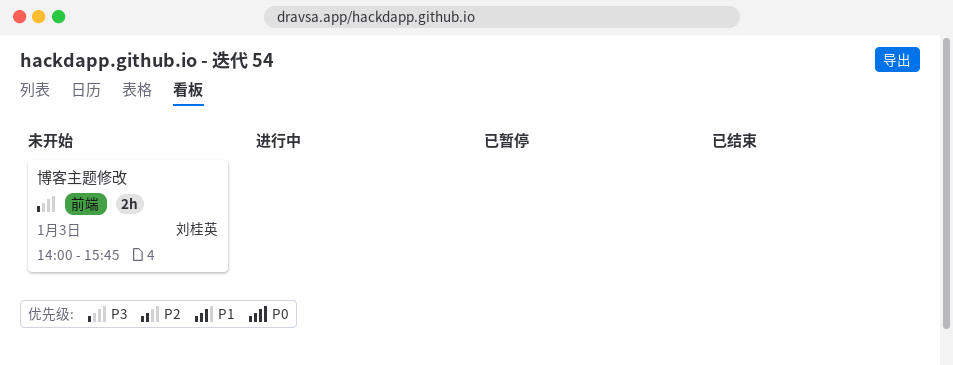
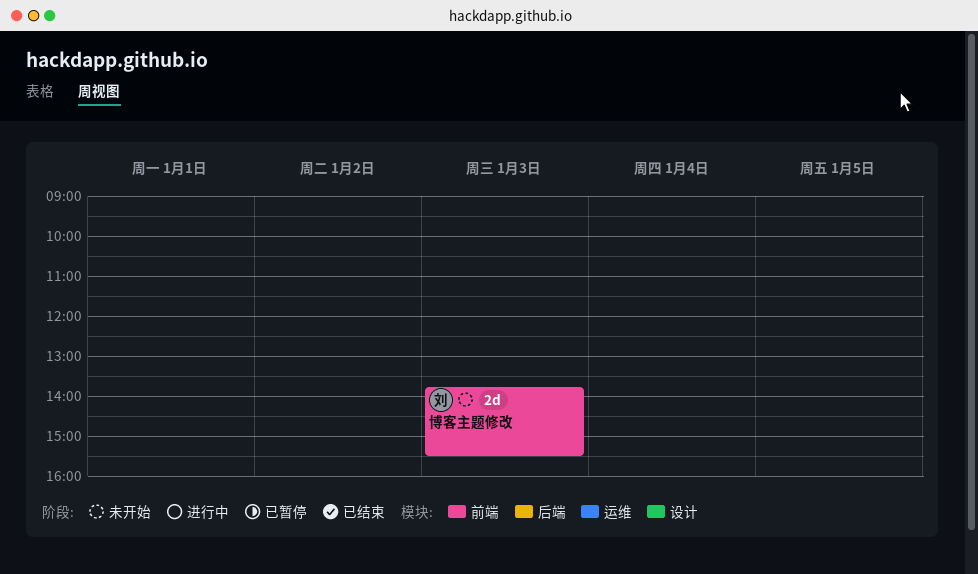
博客主题修改, estimate: 2h -> 2d
博客主题修改, begins: 14:00 -> 13:45
博客主题修改, ends: 15:45 -> 15:30

